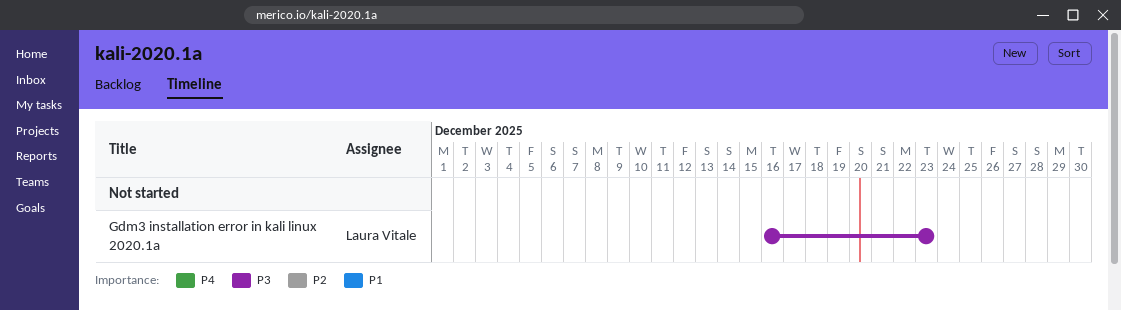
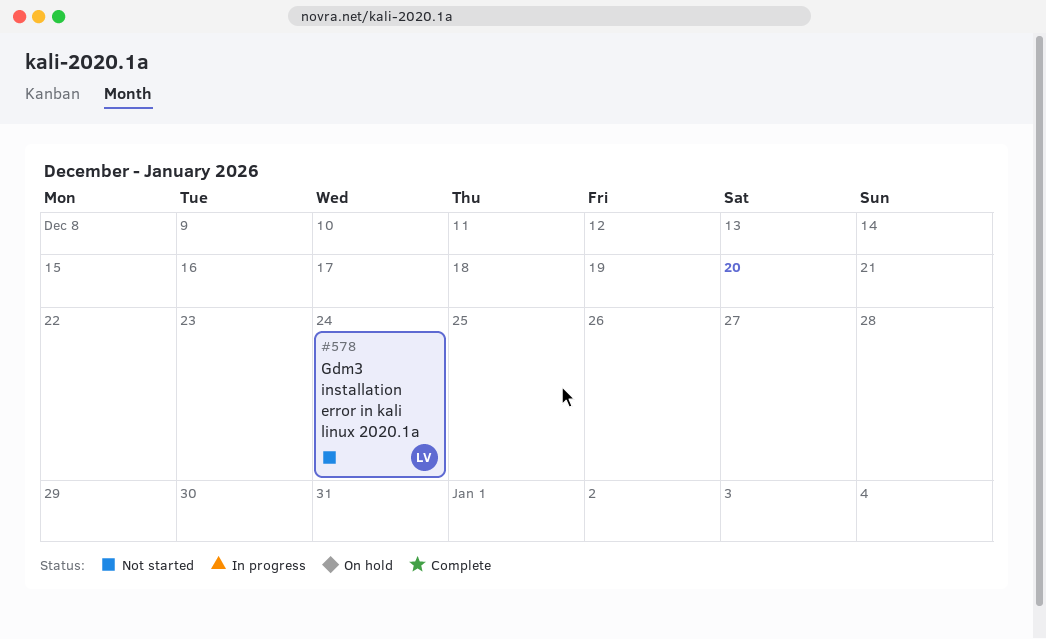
Gdm3 installation error in kali linux 2020.1a, due: Dec 23 -> Dec 24

